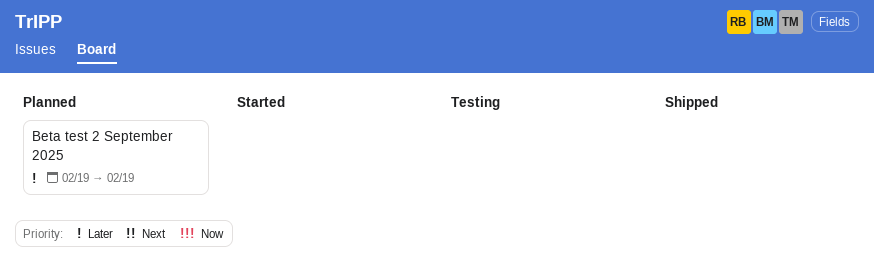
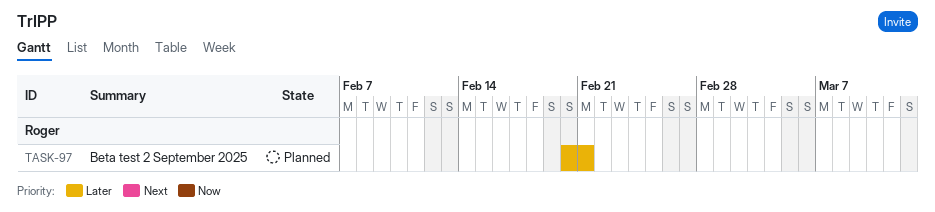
Beta test 2 September 2025, start: Feb 19 -> Feb 20
Beta test 2 September 2025, due: Feb 19 -> Feb 21

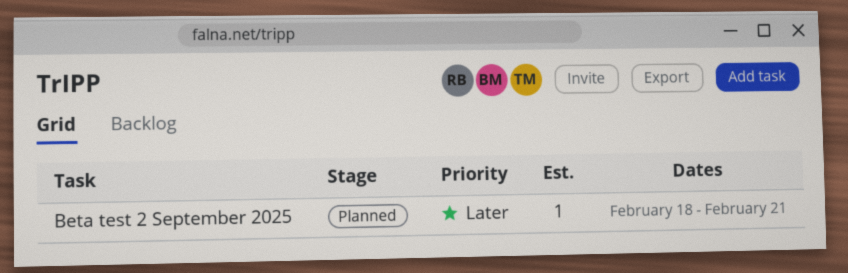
Beta test 2 September 2025, start: Feb 20 -> Feb 18

